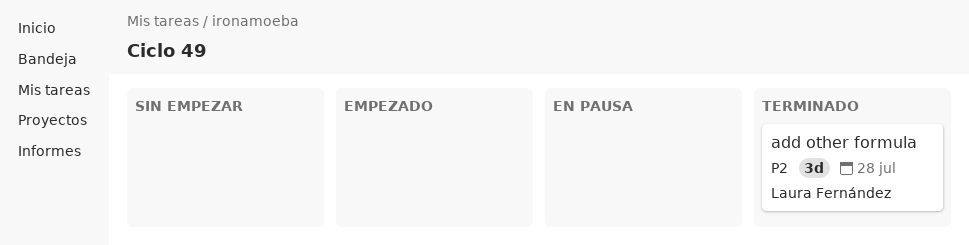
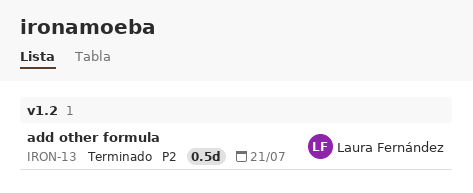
add other formula, estimate: 3d -> 0.5d
add other formula, due: Jul 28 -> Jul 21

